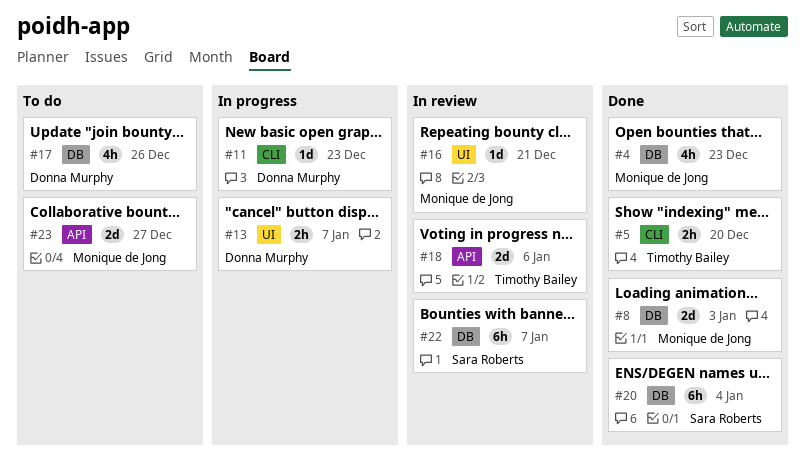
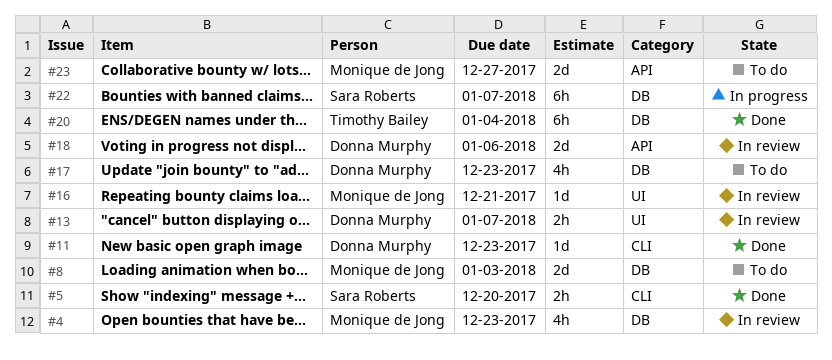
#4, status: Done -> In review
#5, owner: Timothy Bailey -> Sara Roberts
#8, status: Done -> To do
#11, status: In progress -> Done
#13, status: In progress -> In review
#17, due: Dec 26 -> Dec 23
#18, owner: Timothy Bailey -> Donna Murphy
#20, owner: Sara Roberts -> Timothy Bailey
#22, status: In review -> In progress

